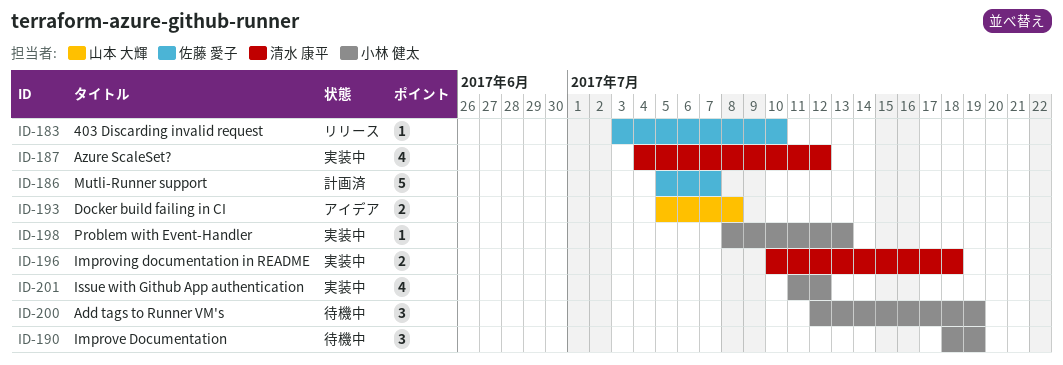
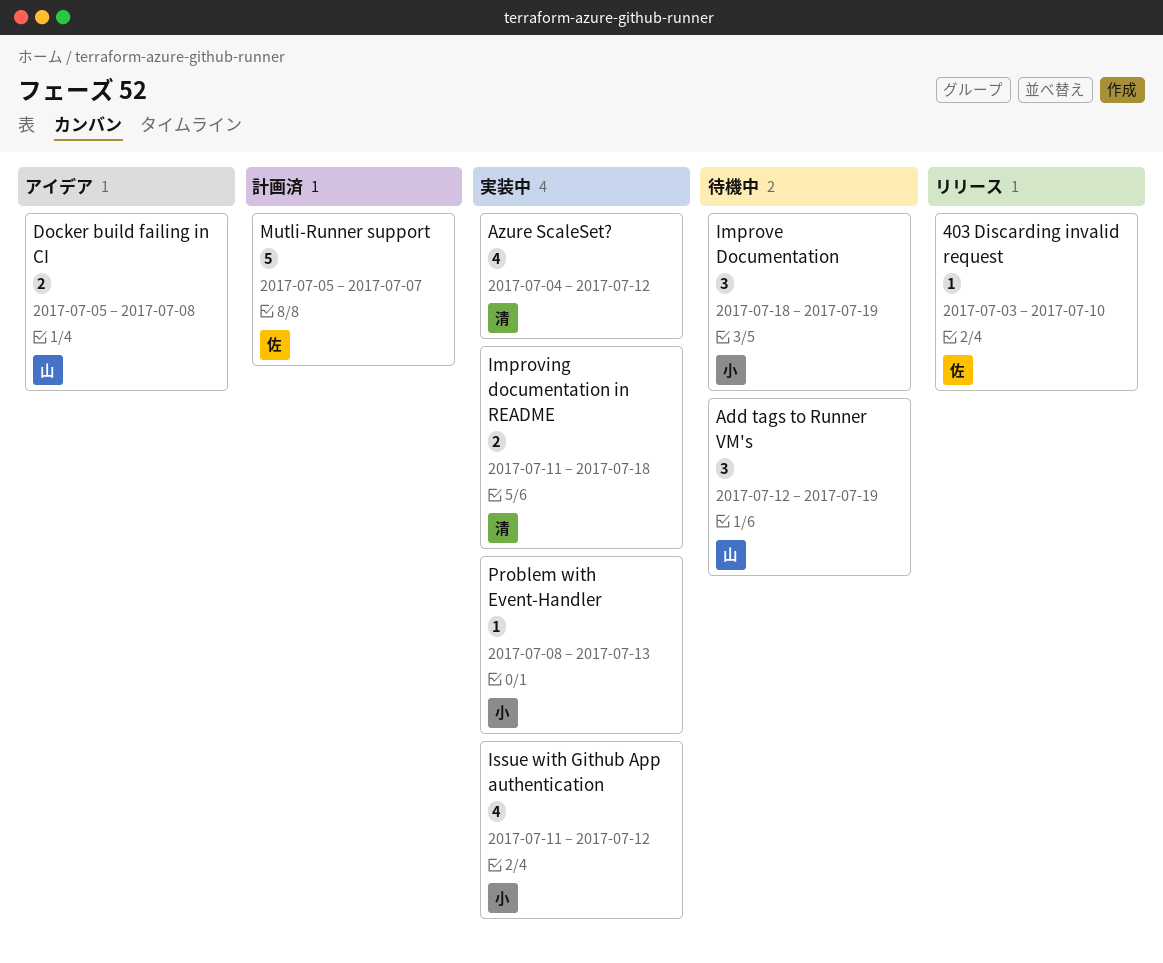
Add tags to Runner VM's, owner: 小林 健太 -> 山本 大輝
Improving documentation in README, start: Jul 10 -> Jul 11

